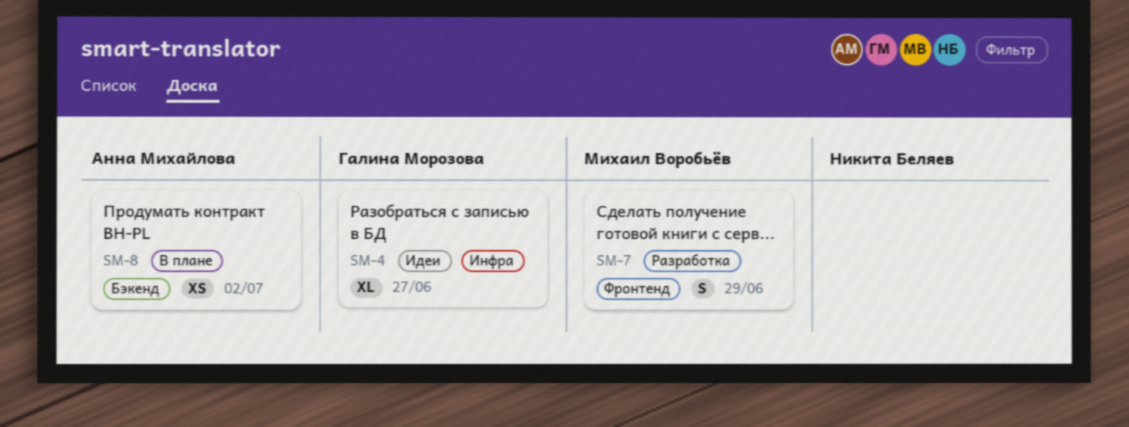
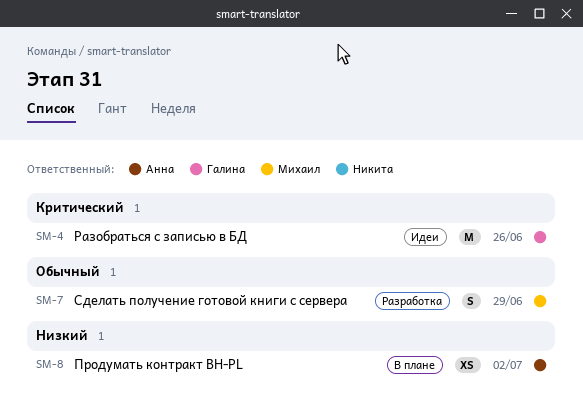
SM-4, estimate: XL -> M
SM-4, due: Jun 27 -> Jun 26

